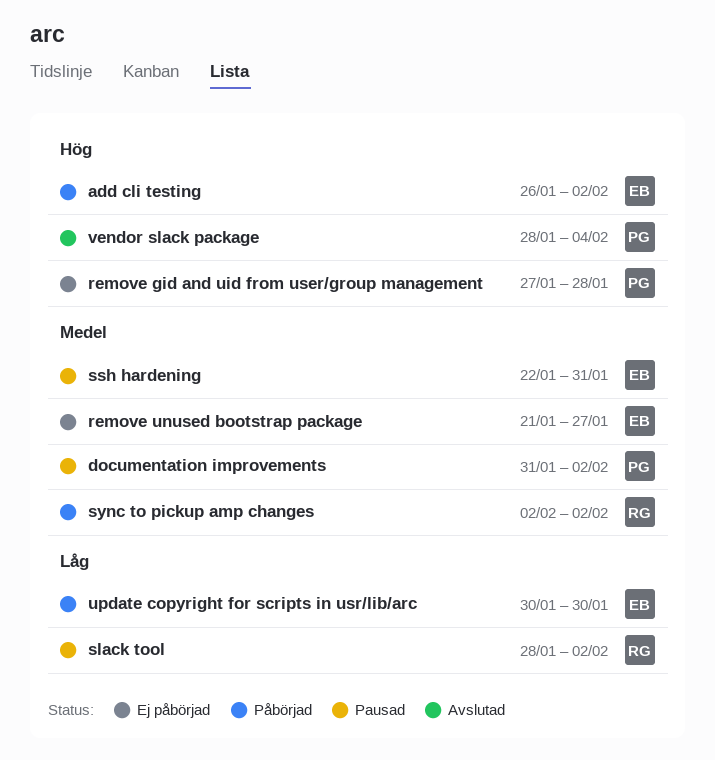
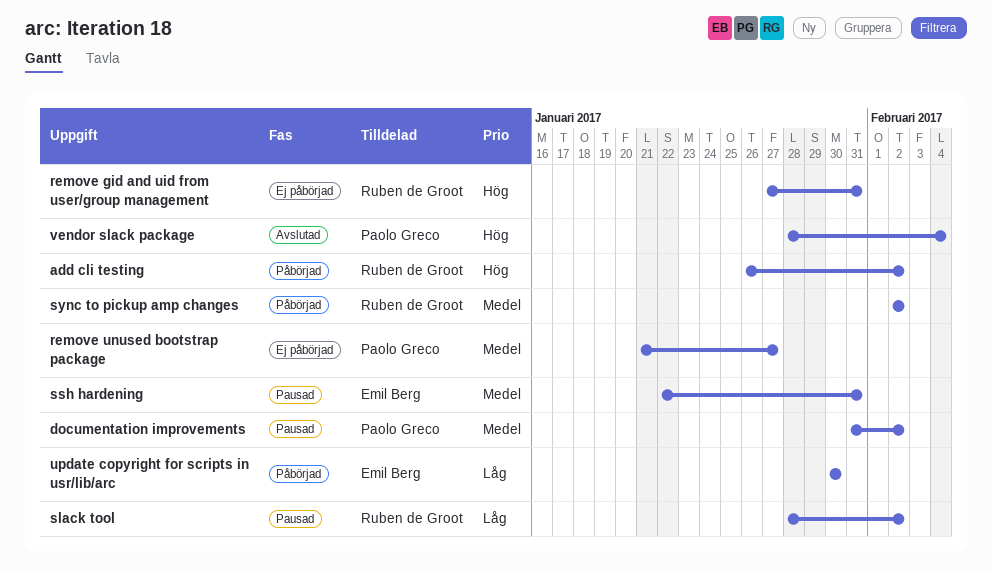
add cli testing, owner: Emil Berg -> Ruben de Groot
remove gid and uid from user/group management, owner: Paolo Greco -> Ruben de Groot
remove gid and uid from user/group management, due: Jan 28 -> Jan 31
remove unused bootstrap package, owner: Emil Berg -> Paolo Greco

